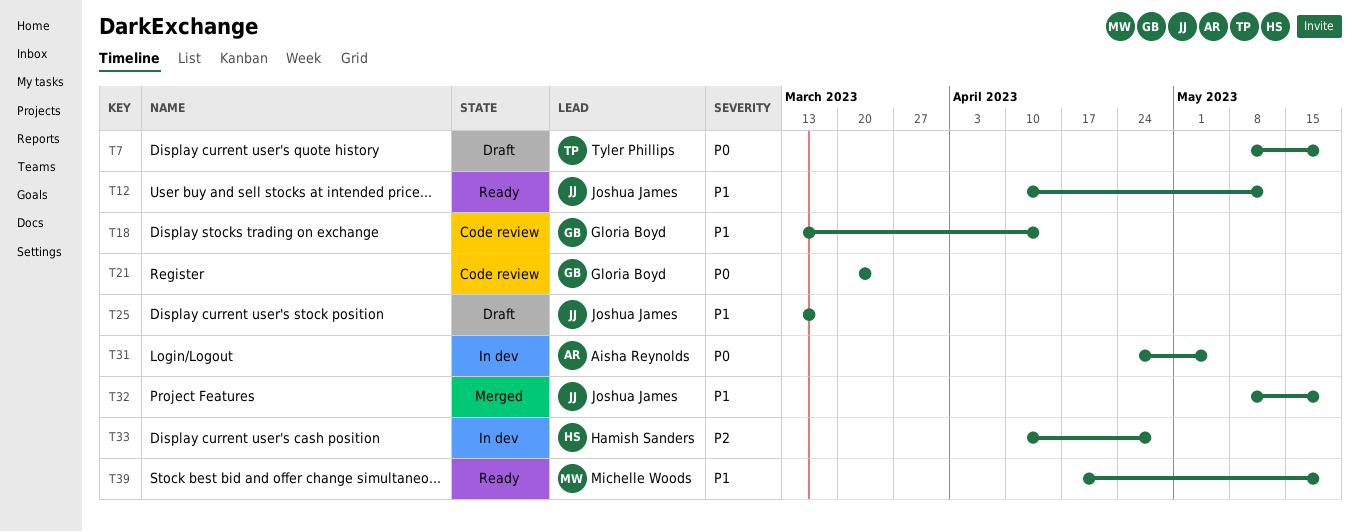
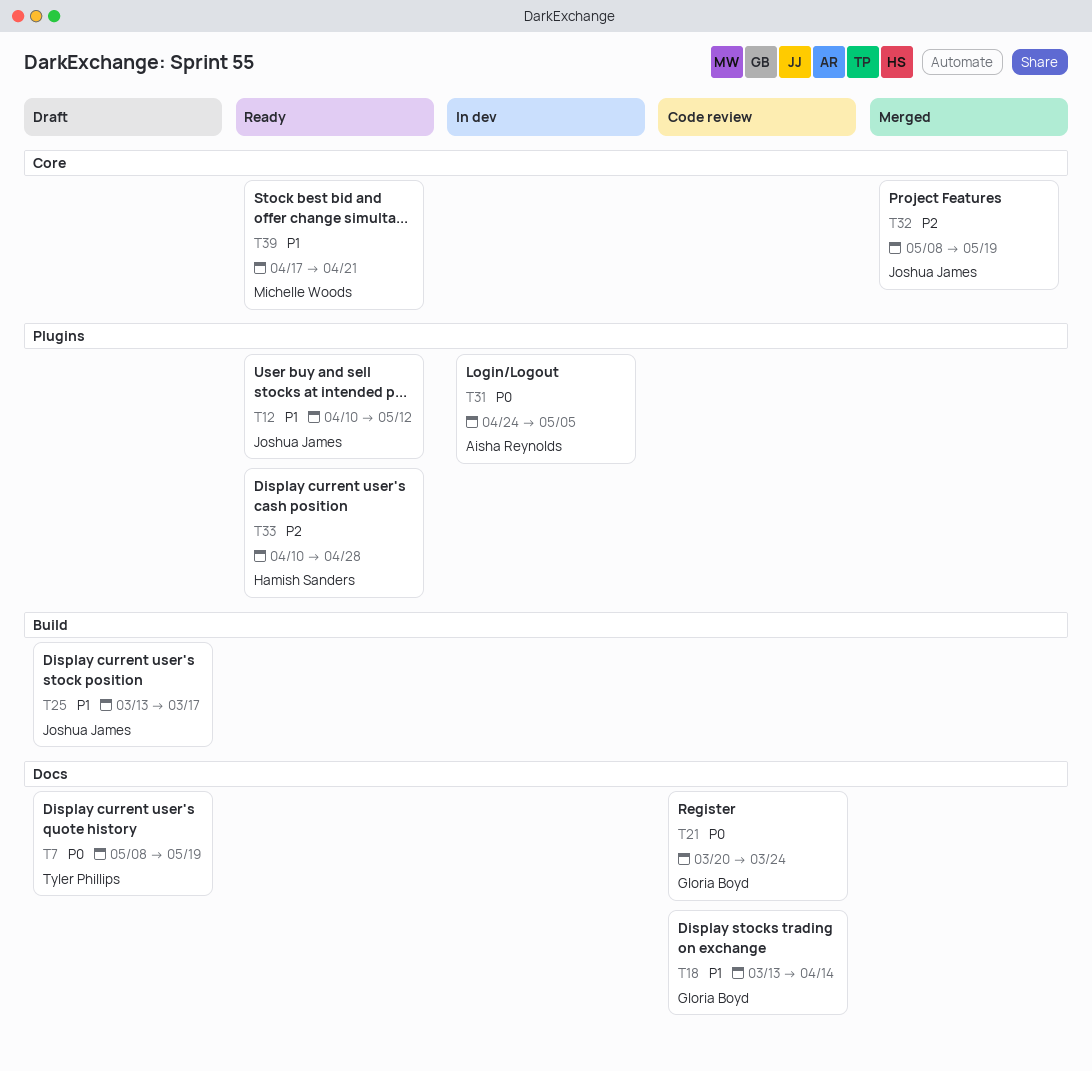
T32, priority: P1 -> P2
T33, status: In dev -> Ready
T39, due: May 19 -> Apr 21

